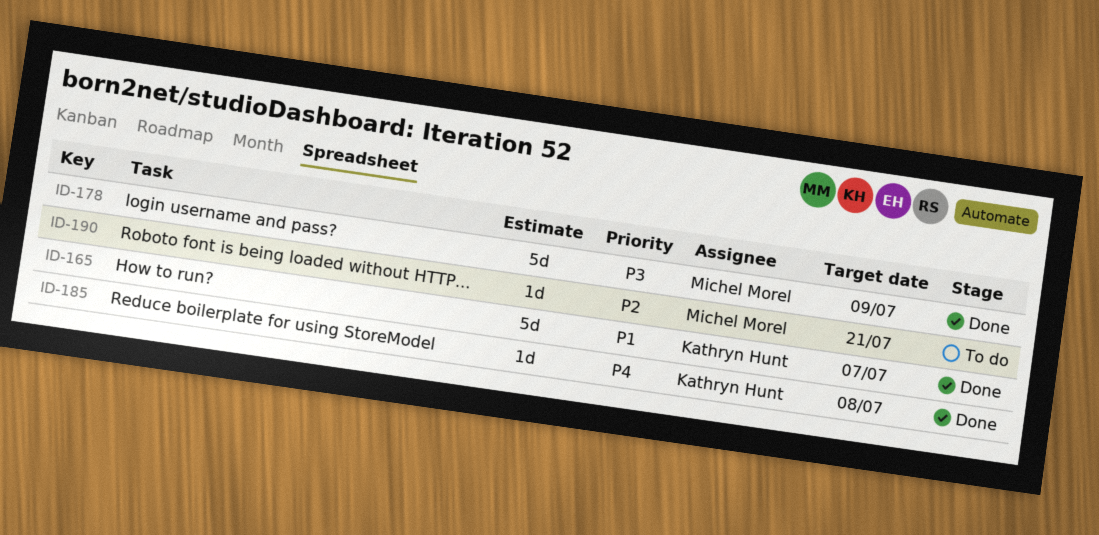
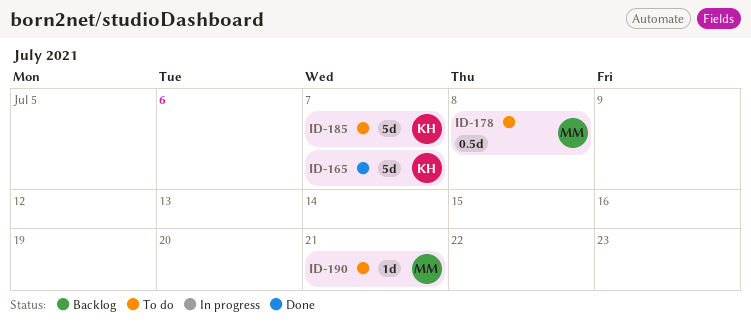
ID-178, status: Done -> To do
ID-178, estimate: 5d -> 0.5d
ID-178, due: Jul 9 -> Jul 8
ID-185, status: Done -> To do
ID-185, estimate: 1d -> 5d
ID-185, due: Jul 8 -> Jul 7

